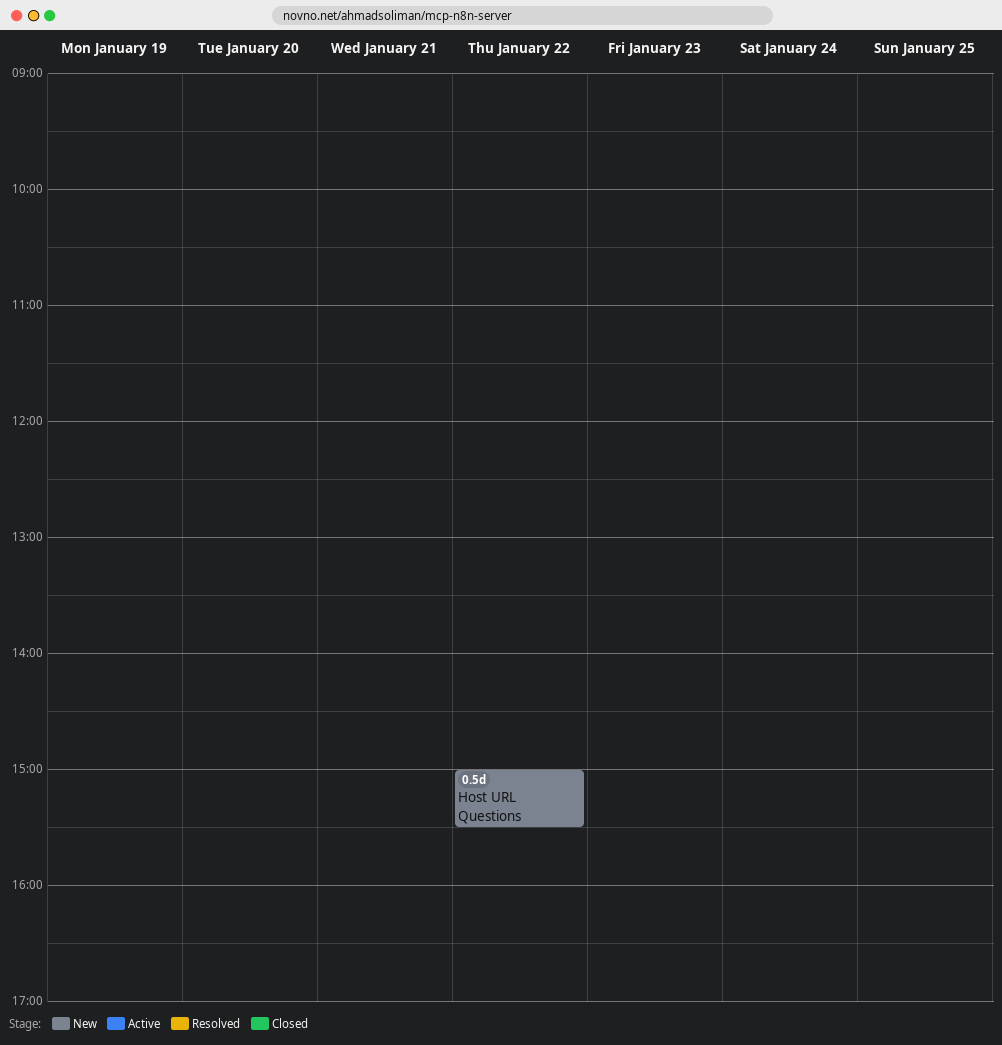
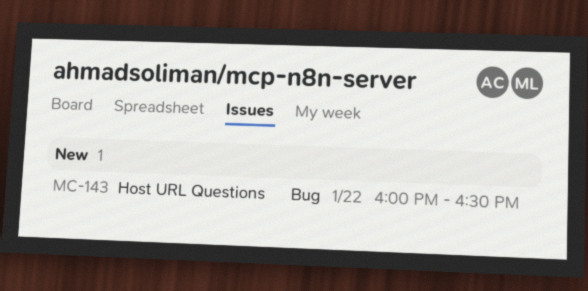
Host URL Questions, begins: 15:00 -> 16:00
Host URL Questions, ends: 15:30 -> 16:30

